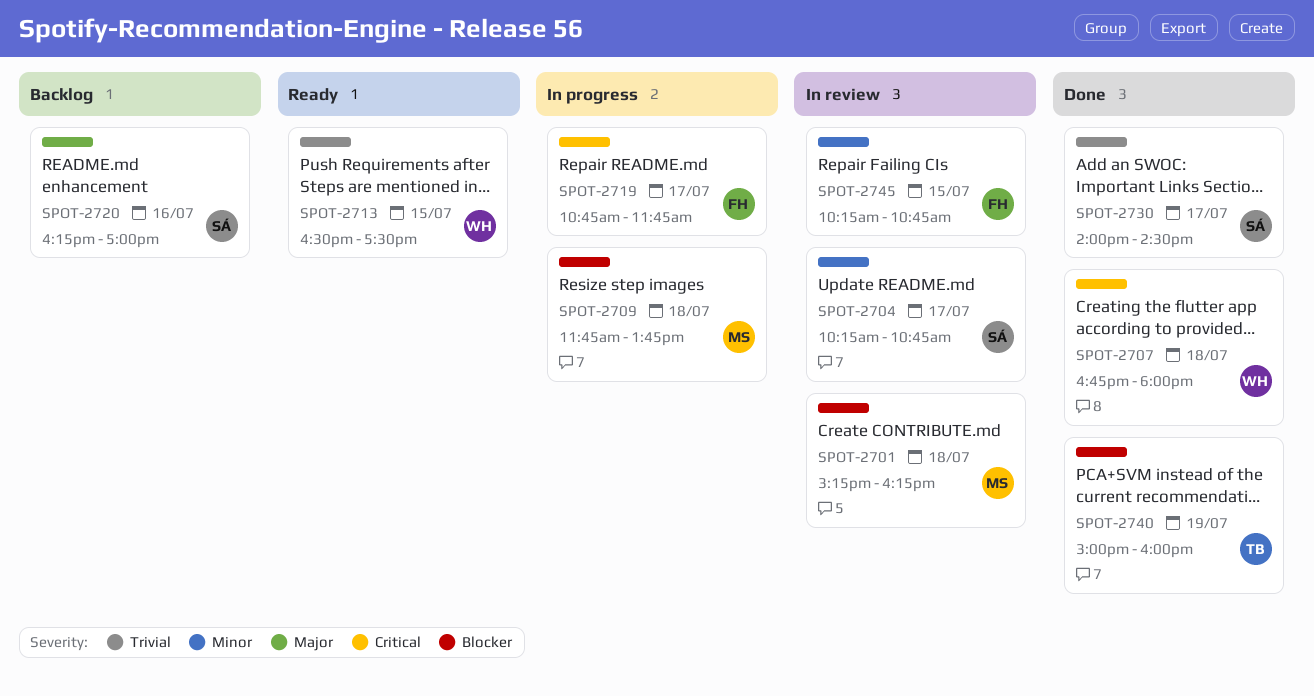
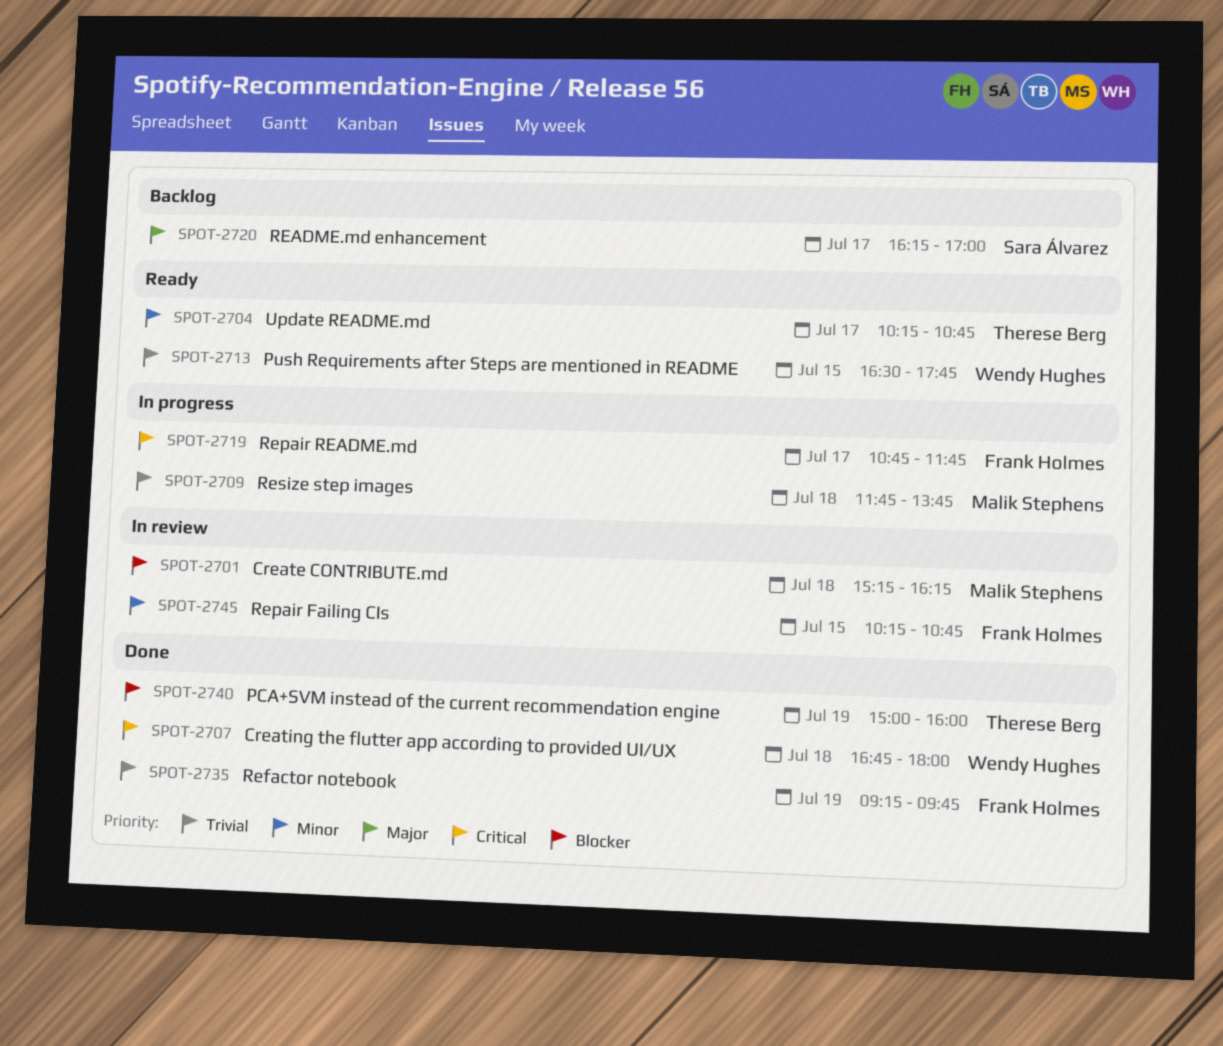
SPOT-2704, status: In review -> Ready
SPOT-2704, owner: Sara Álvarez -> Therese Berg
SPOT-2709, priority: Blocker -> Trivial
SPOT-2713, ends: 17:30 -> 17:45
SPOT-2720, day: Jul 16 -> Jul 17
SPOT-2730: present -> none
SPOT-2735: none -> present

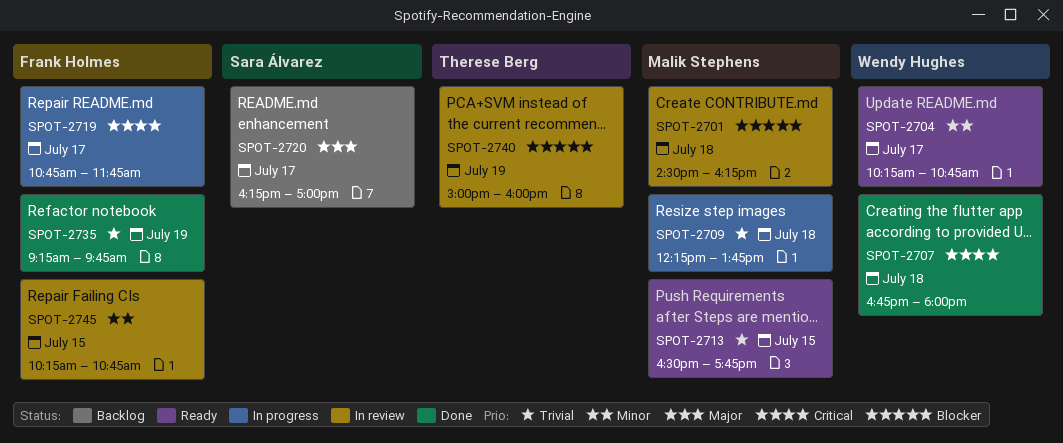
SPOT-2701, begins: 15:15 -> 14:30
SPOT-2704, owner: Therese Berg -> Wendy Hughes
SPOT-2709, begins: 11:45 -> 12:15
SPOT-2713, owner: Wendy Hughes -> Malik Stephens
SPOT-2740, status: Done -> In review

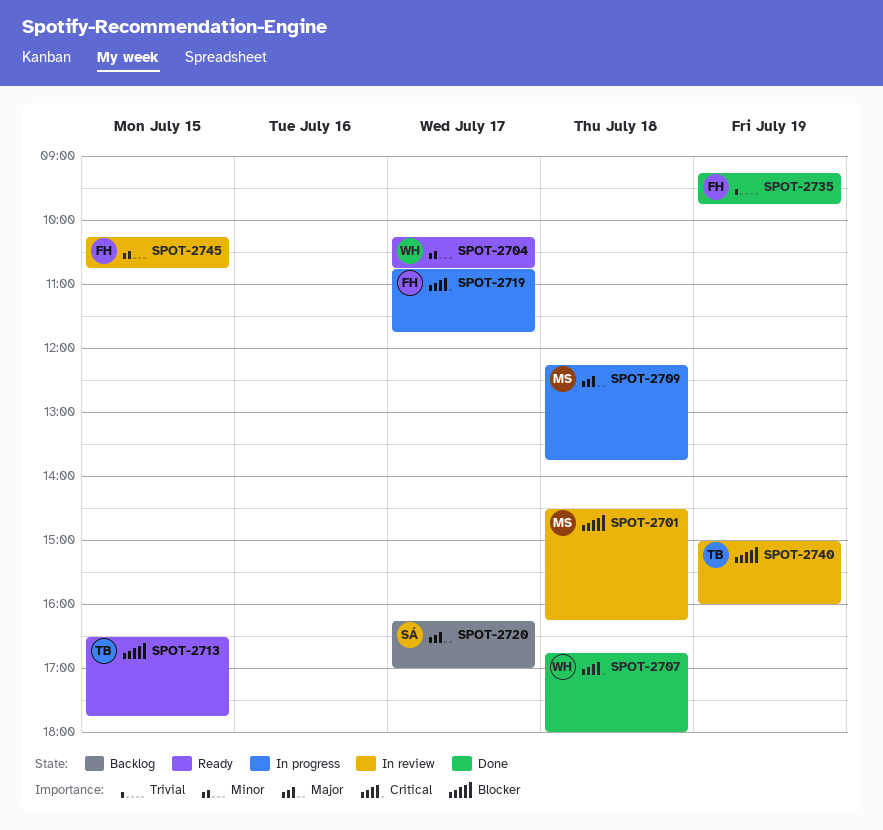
SPOT-2709, priority: Trivial -> Major
SPOT-2713, owner: Malik Stephens -> Therese Berg
SPOT-2713, priority: Trivial -> Blocker

